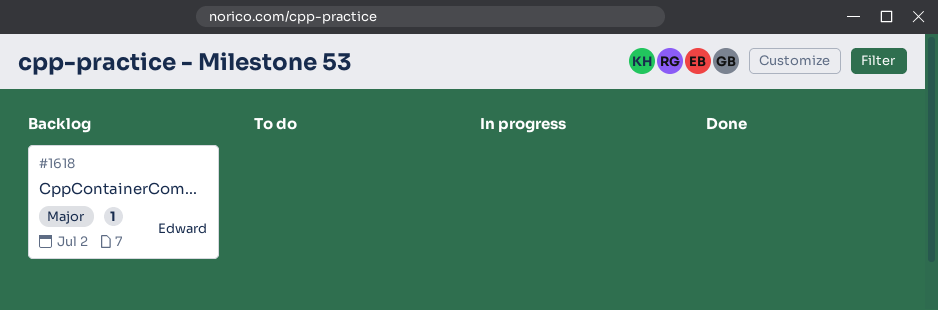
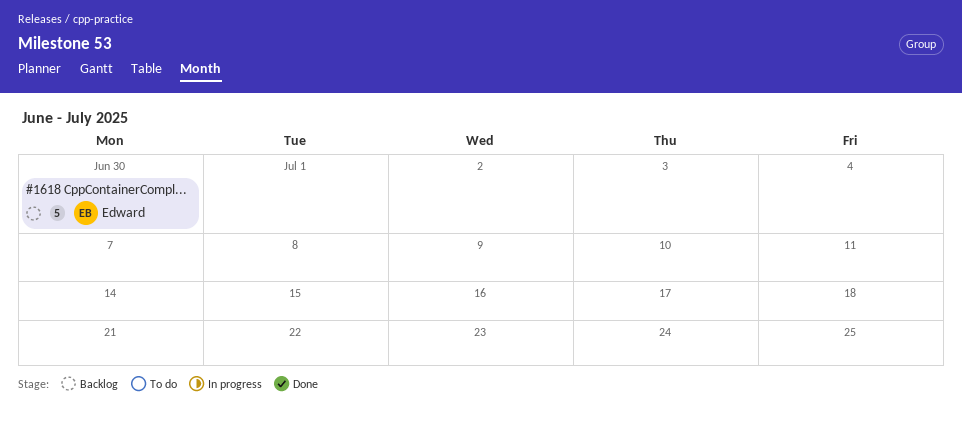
#1618, estimate: 1 -> 5
#1618, due: Jul 2 -> Jun 30

